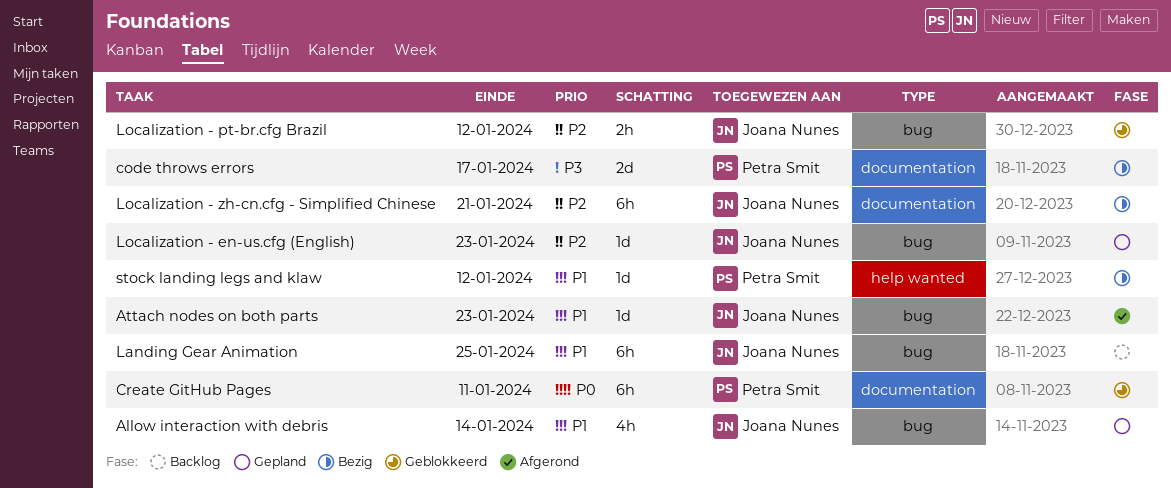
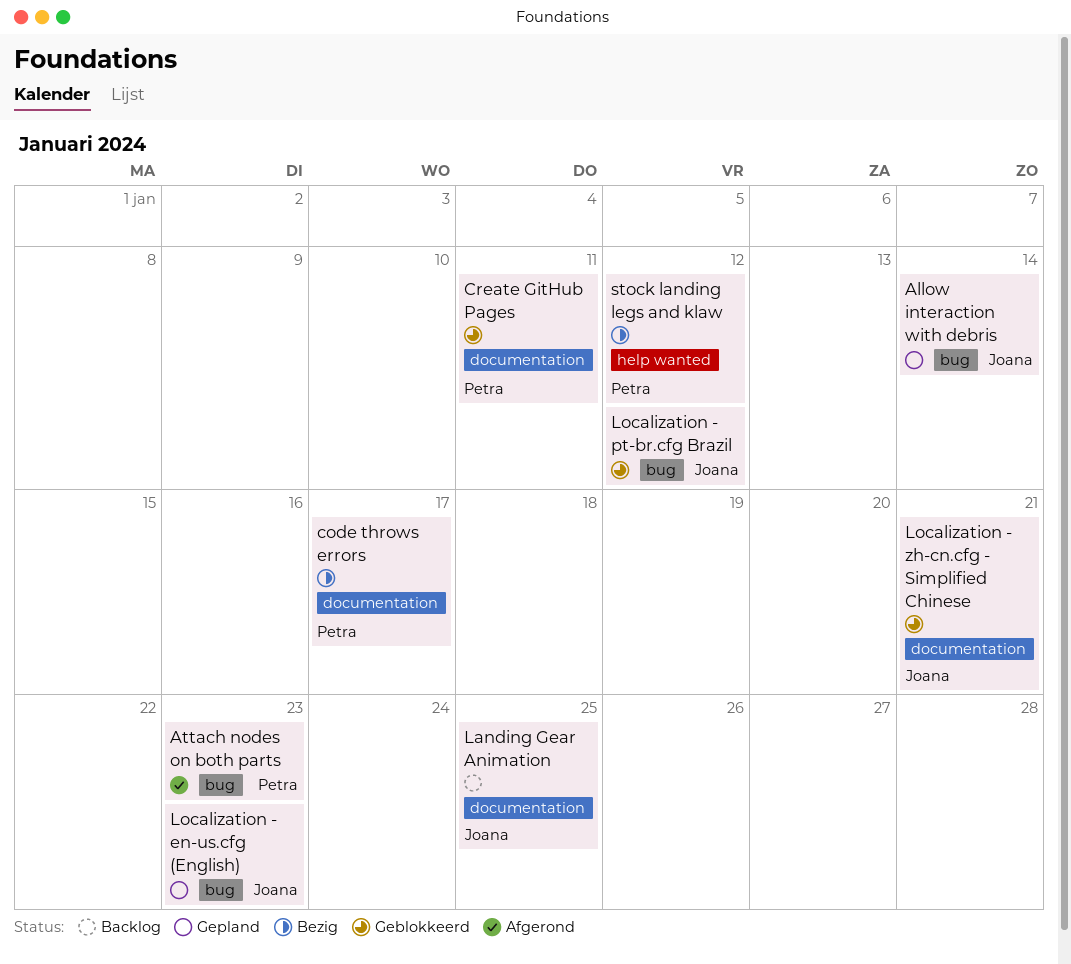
Attach nodes on both parts, owner: Joana Nunes -> Petra Smit
Landing Gear Animation, label: bug -> documentation
Localization - zh-cn.cfg - Simplified Chinese, status: Bezig -> Geblokkeerd

